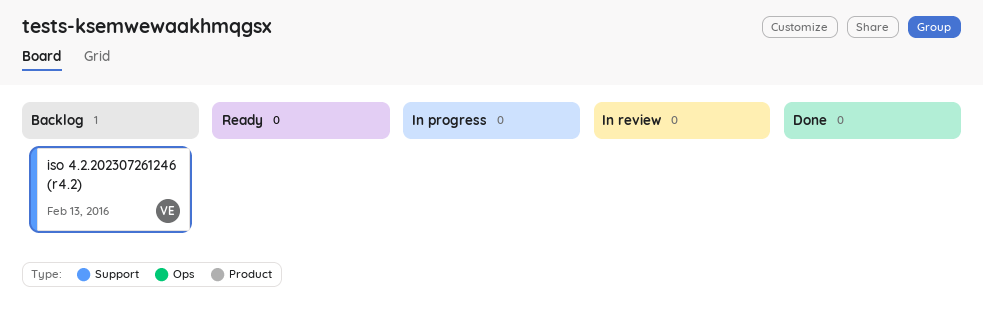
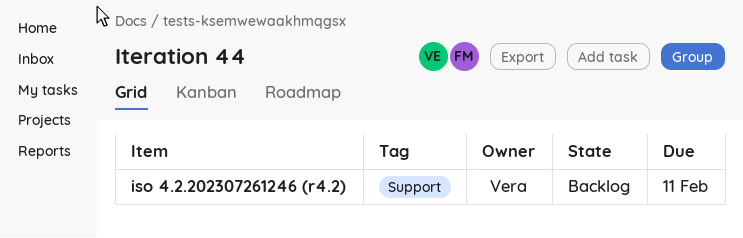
iso 4.2.202307261246 (r4.2), due: Feb 13 -> Feb 11

